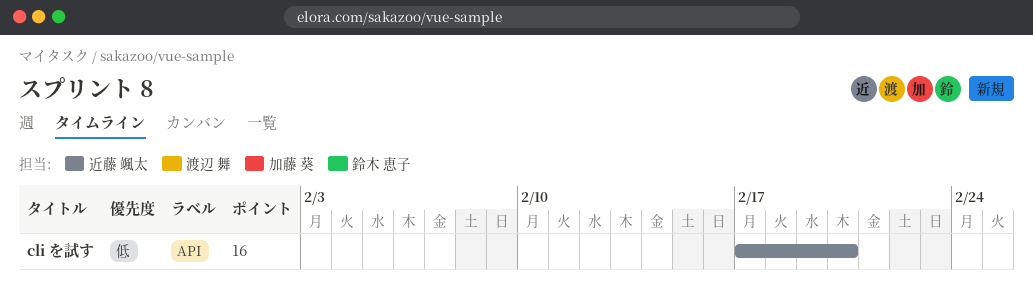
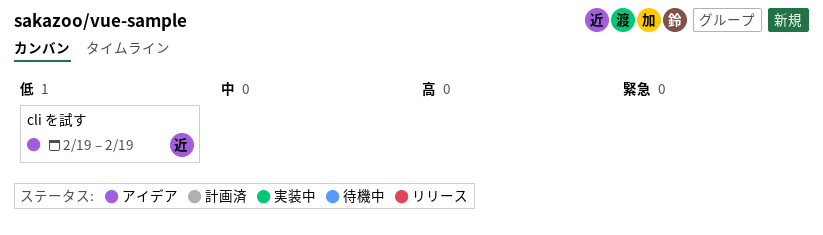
cli を試す, start: Feb 17 -> Feb 19
cli を試す, due: Feb 20 -> Feb 19

